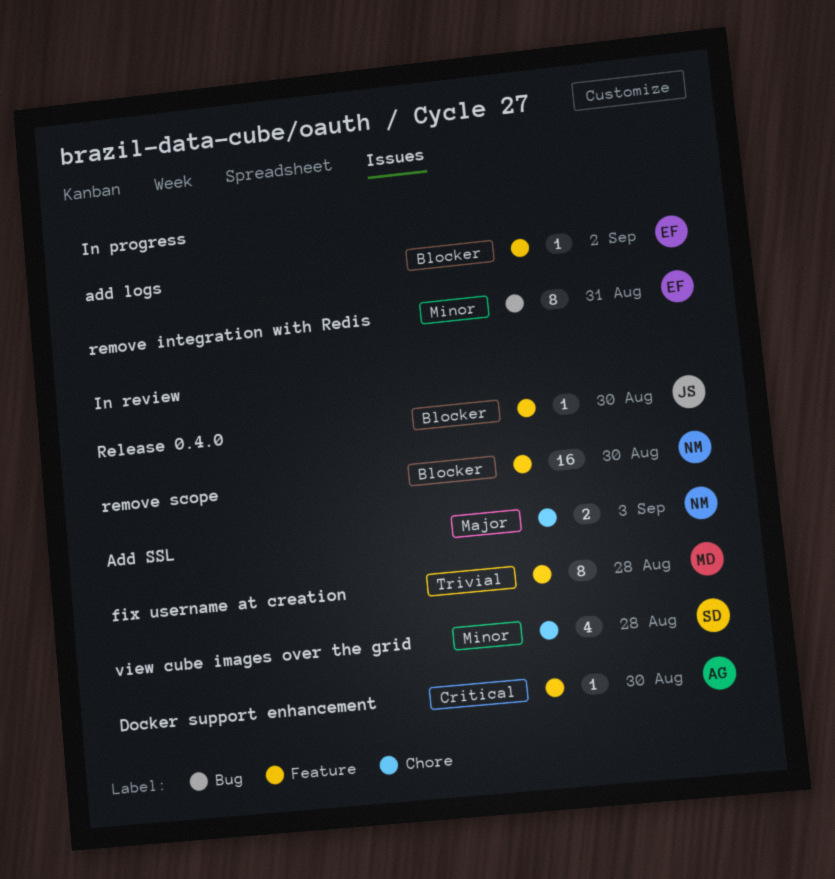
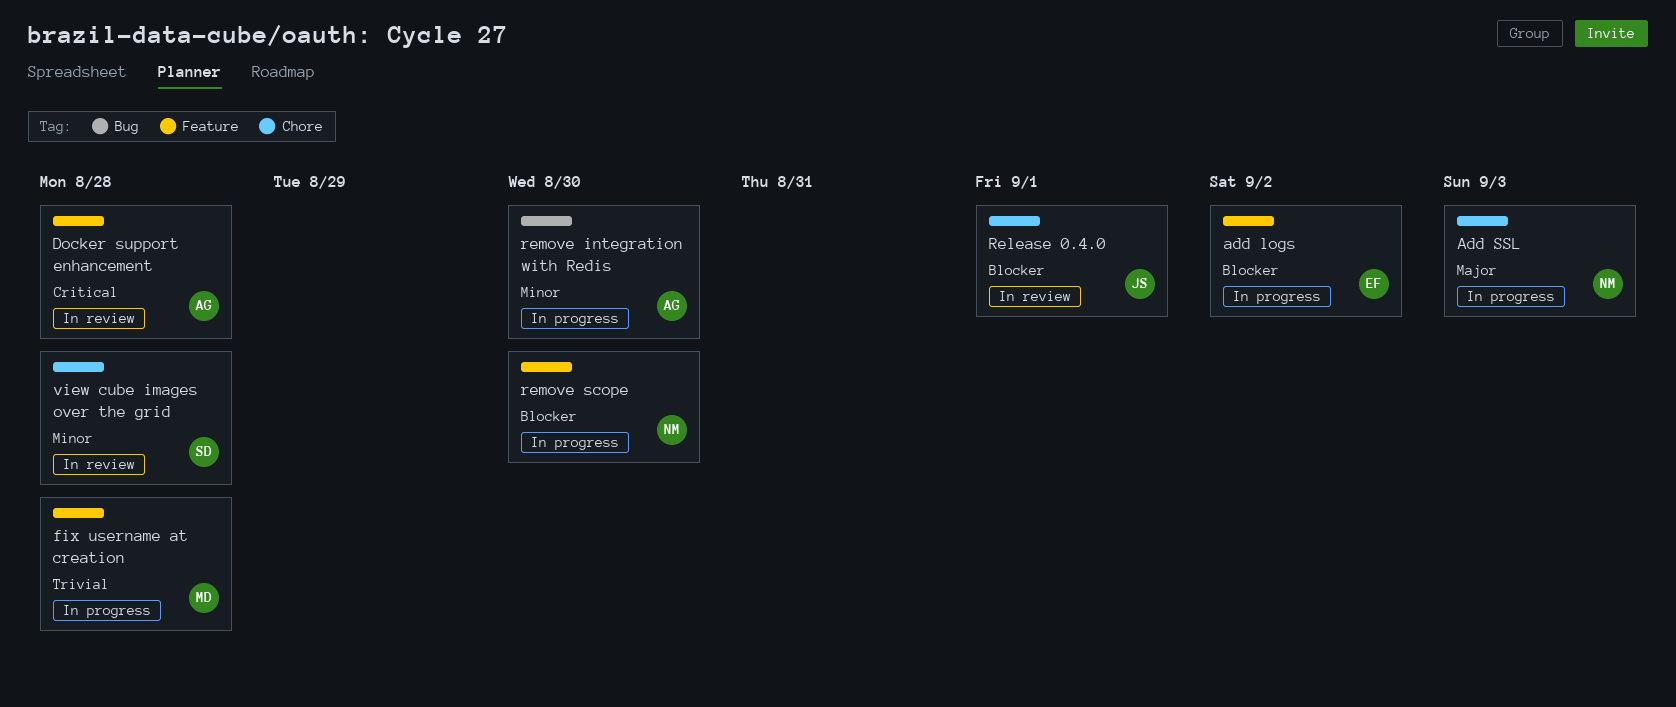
Add SSL, status: In review -> In progress
Docker support enhancement, due: Aug 30 -> Aug 28
fix username at creation, status: In review -> In progress
Release 0.4.0, label: Feature -> Chore
Release 0.4.0, due: Aug 30 -> Sep 1
remove integration with Redis, owner: EF -> AG
remove integration with Redis, due: Aug 31 -> Aug 30
remove scope, status: In review -> In progress

